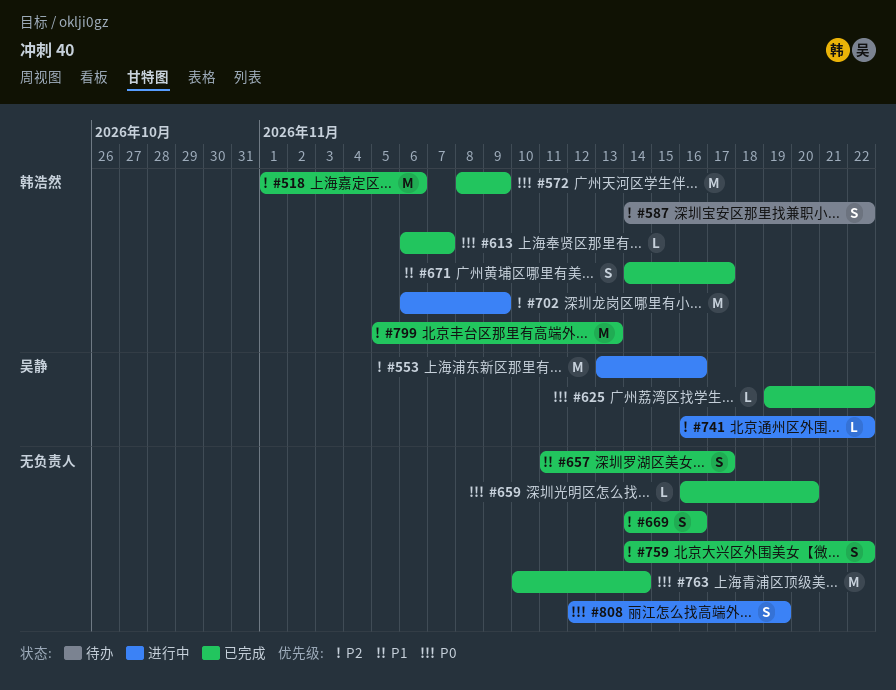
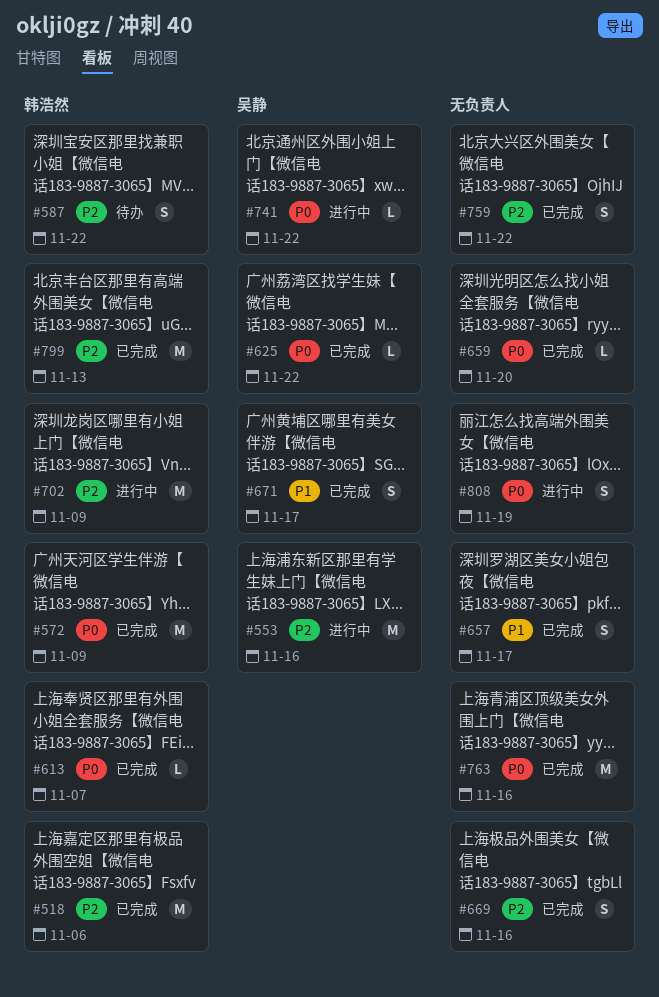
#671, owner: 韩浩然 -> 吴静
#741, priority: P2 -> P0
#763, due: Nov 14 -> Nov 16

